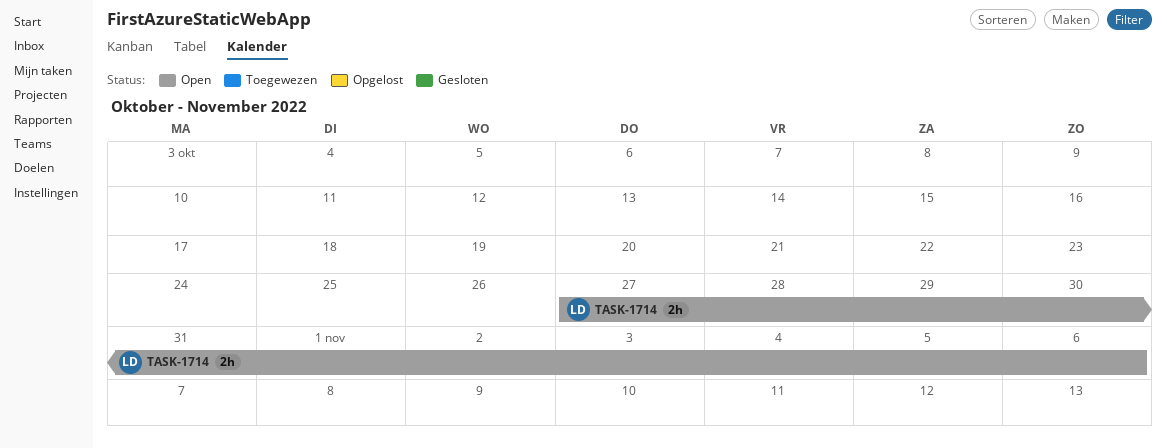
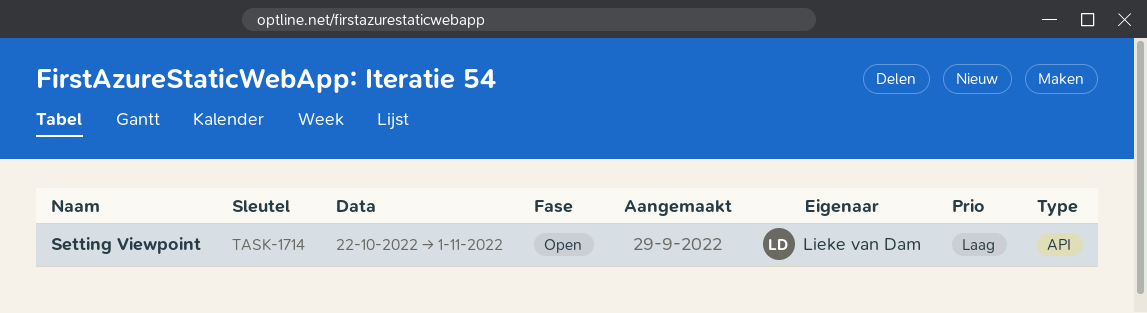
TASK-1714, start: Oct 27 -> Oct 22
TASK-1714, due: Nov 6 -> Nov 1

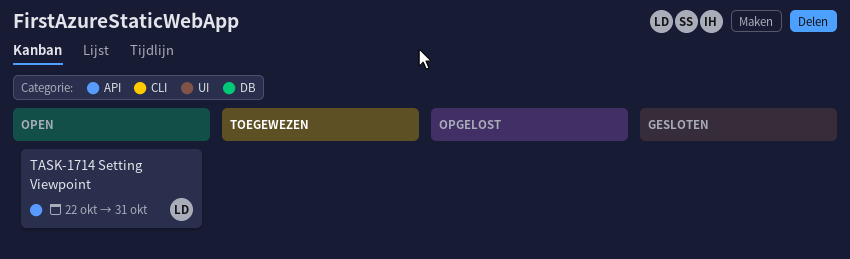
TASK-1714, due: Nov 1 -> Oct 31

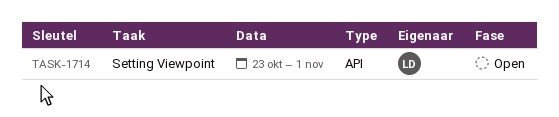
TASK-1714, start: Oct 22 -> Oct 23
TASK-1714, due: Oct 31 -> Nov 1

